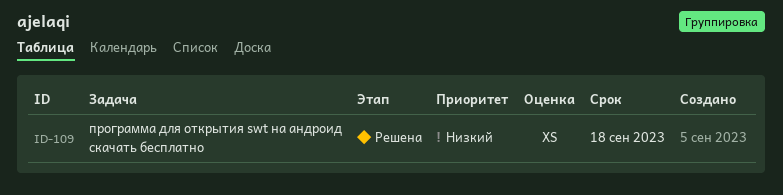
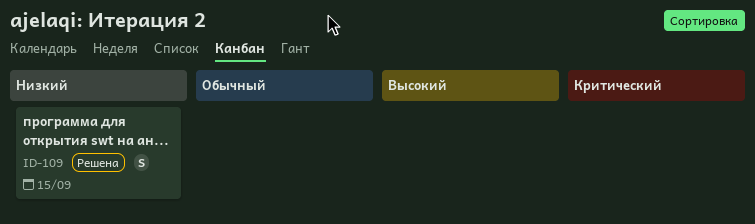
ID-109, estimate: XS -> S
ID-109, due: Sep 18 -> Sep 15

